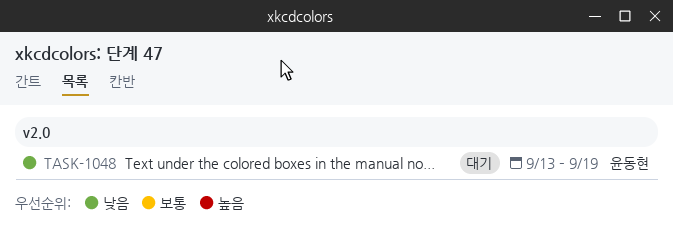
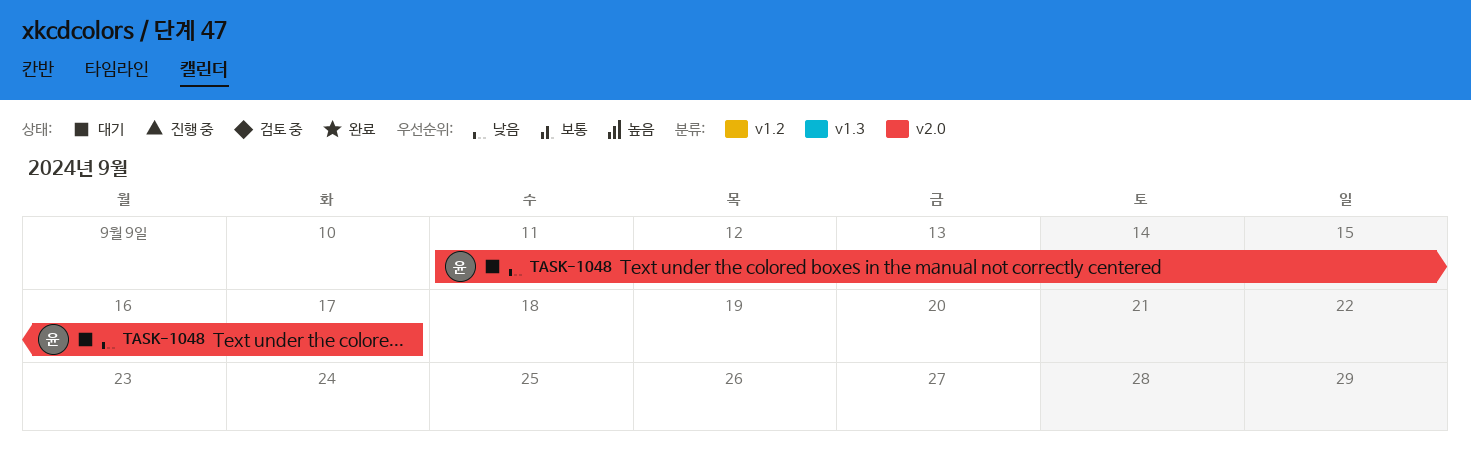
TASK-1048, start: Sep 13 -> Sep 11
TASK-1048, due: Sep 19 -> Sep 17

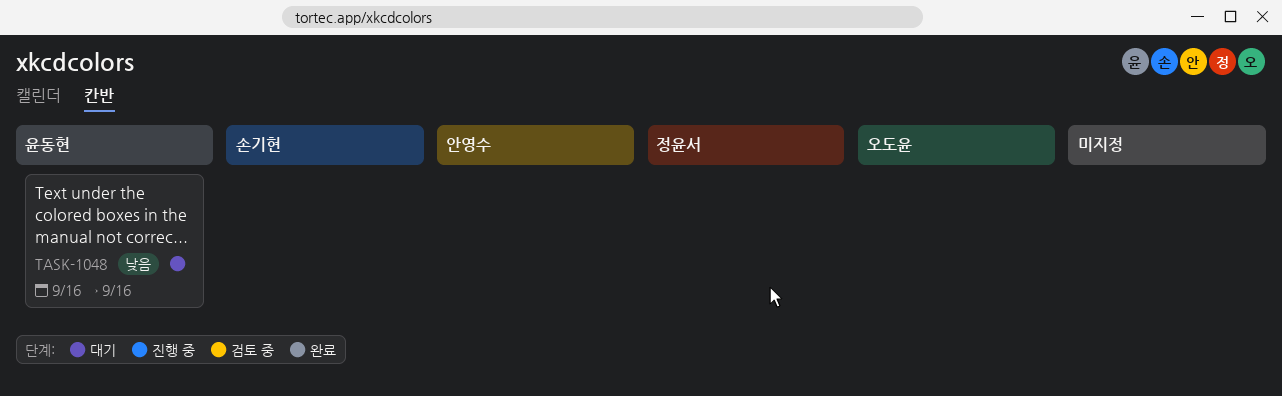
TASK-1048, start: Sep 11 -> Sep 16
TASK-1048, due: Sep 17 -> Sep 16

